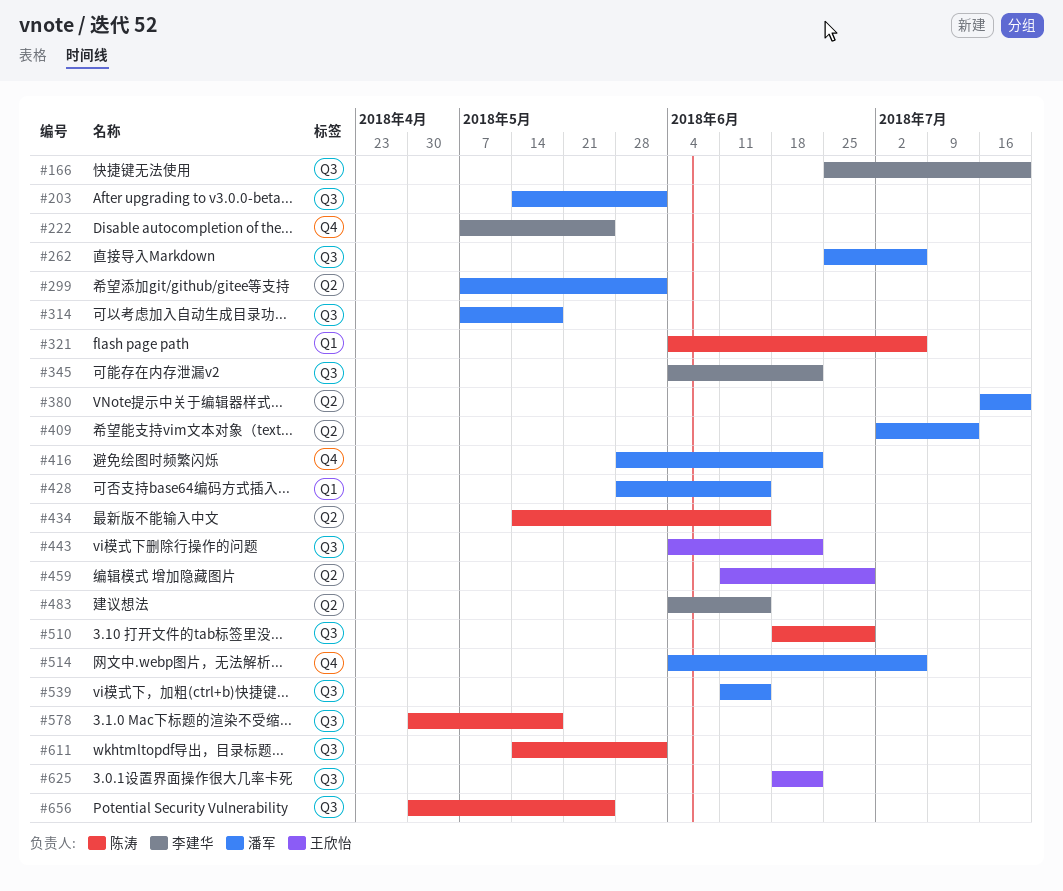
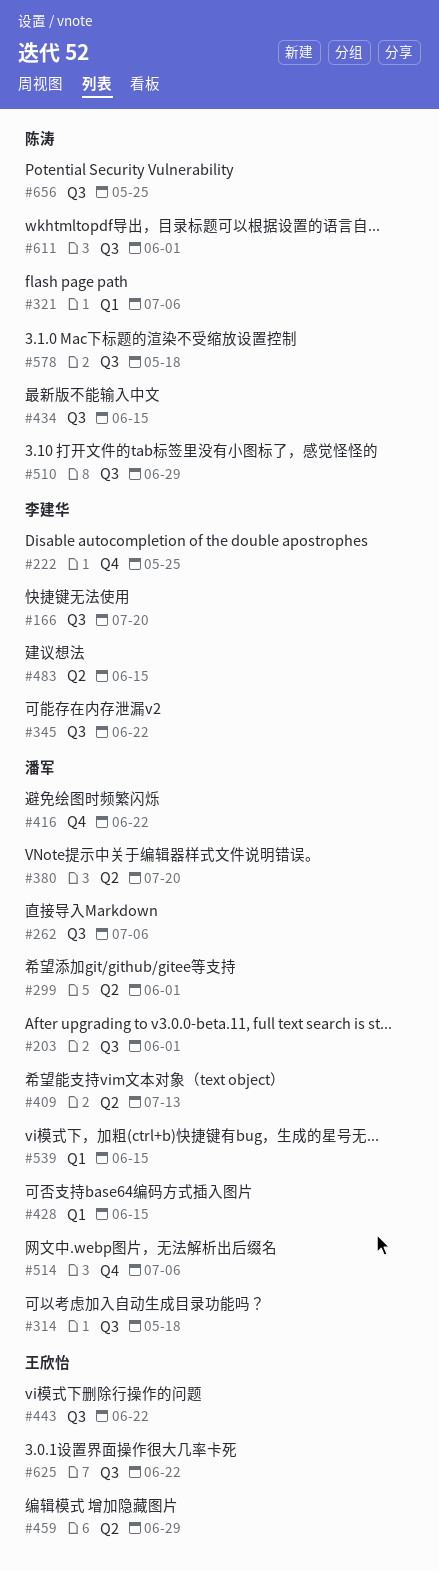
#434, label: Q2 -> Q3
#539, label: Q3 -> Q1

